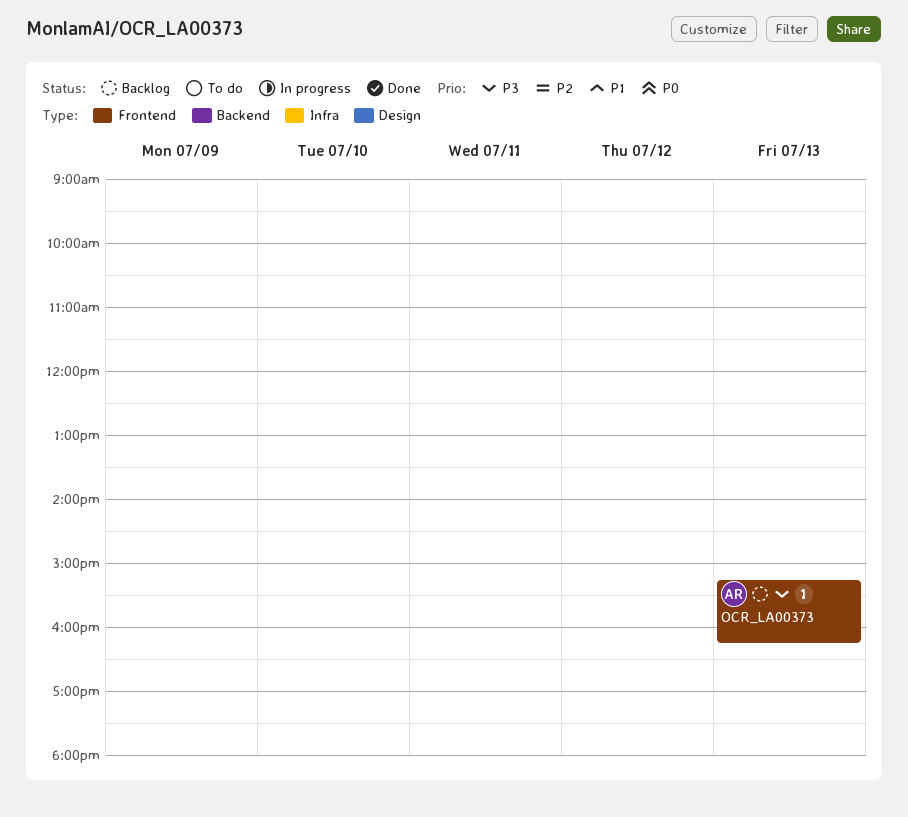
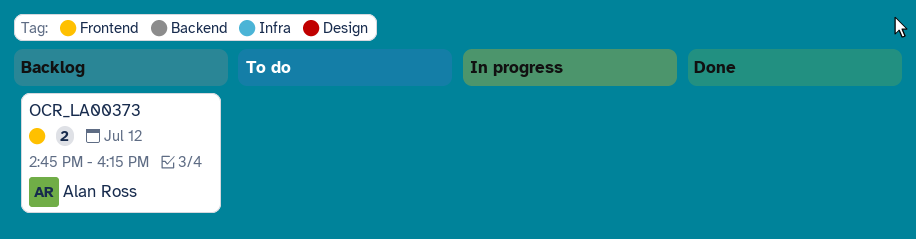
OCR_LA00373, estimate: 1 -> 2
OCR_LA00373, day: Jul 13 -> Jul 12
OCR_LA00373, begins: 15:15 -> 14:45

